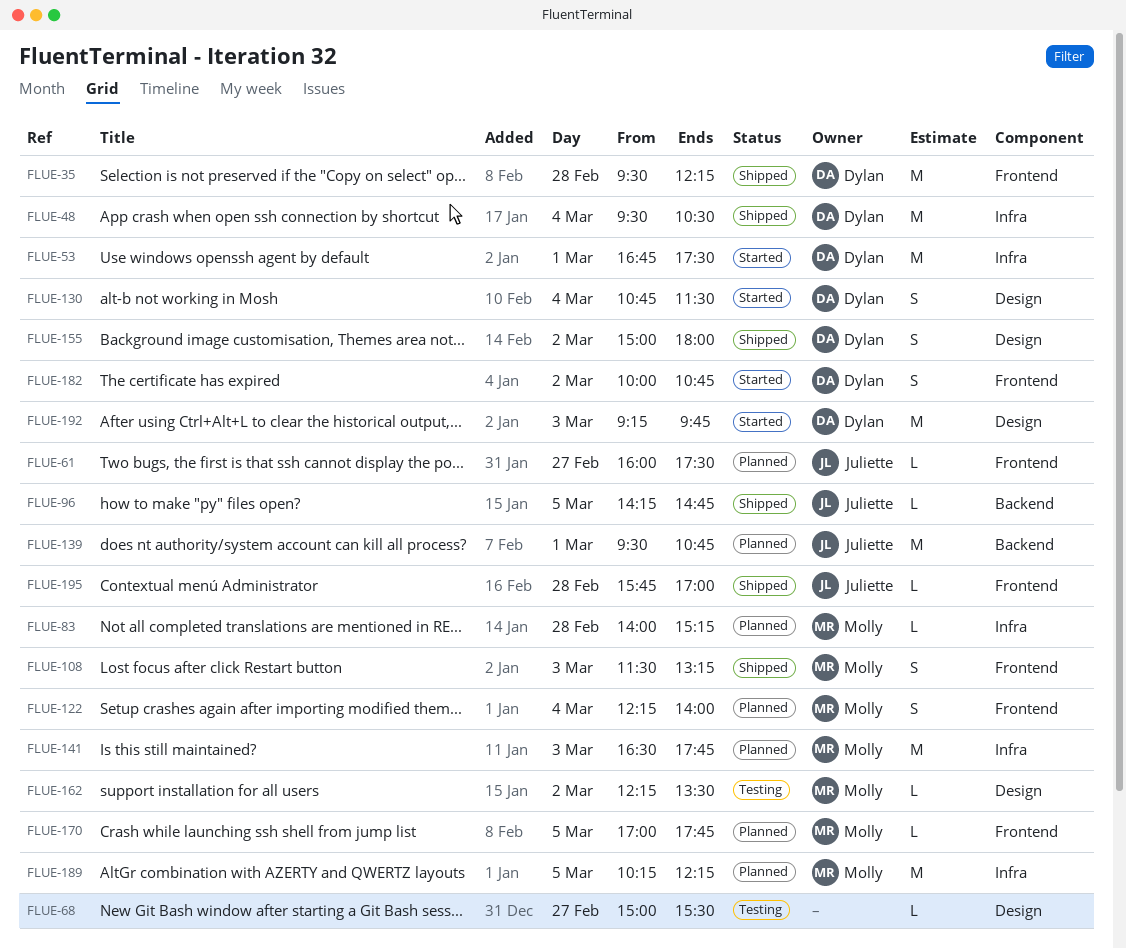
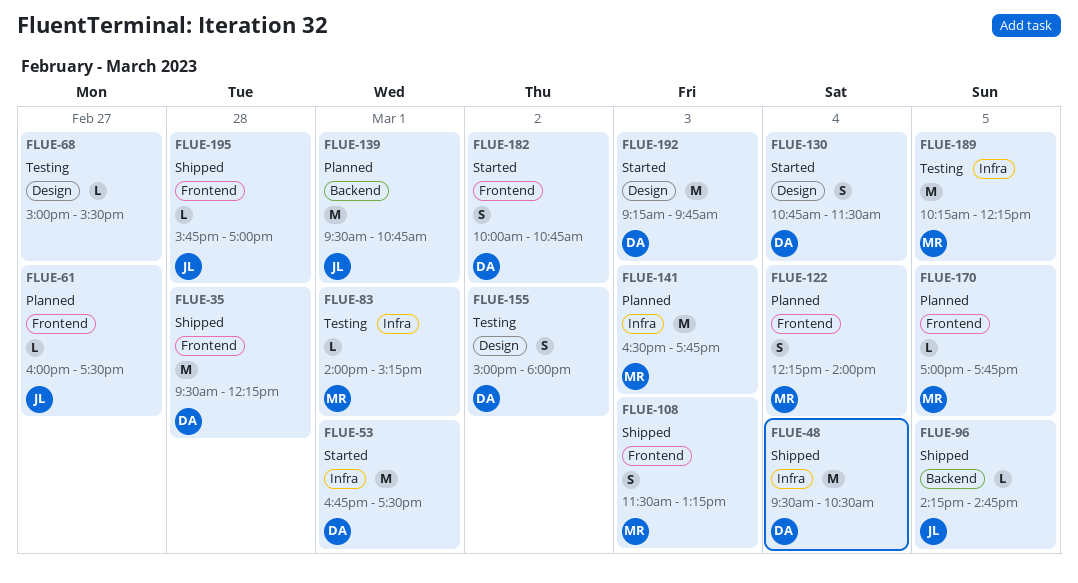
FLUE-83, status: Planned -> Testing
FLUE-83, day: Feb 28 -> Mar 1
FLUE-155, status: Shipped -> Testing
FLUE-162: present -> none
FLUE-189, status: Planned -> Testing

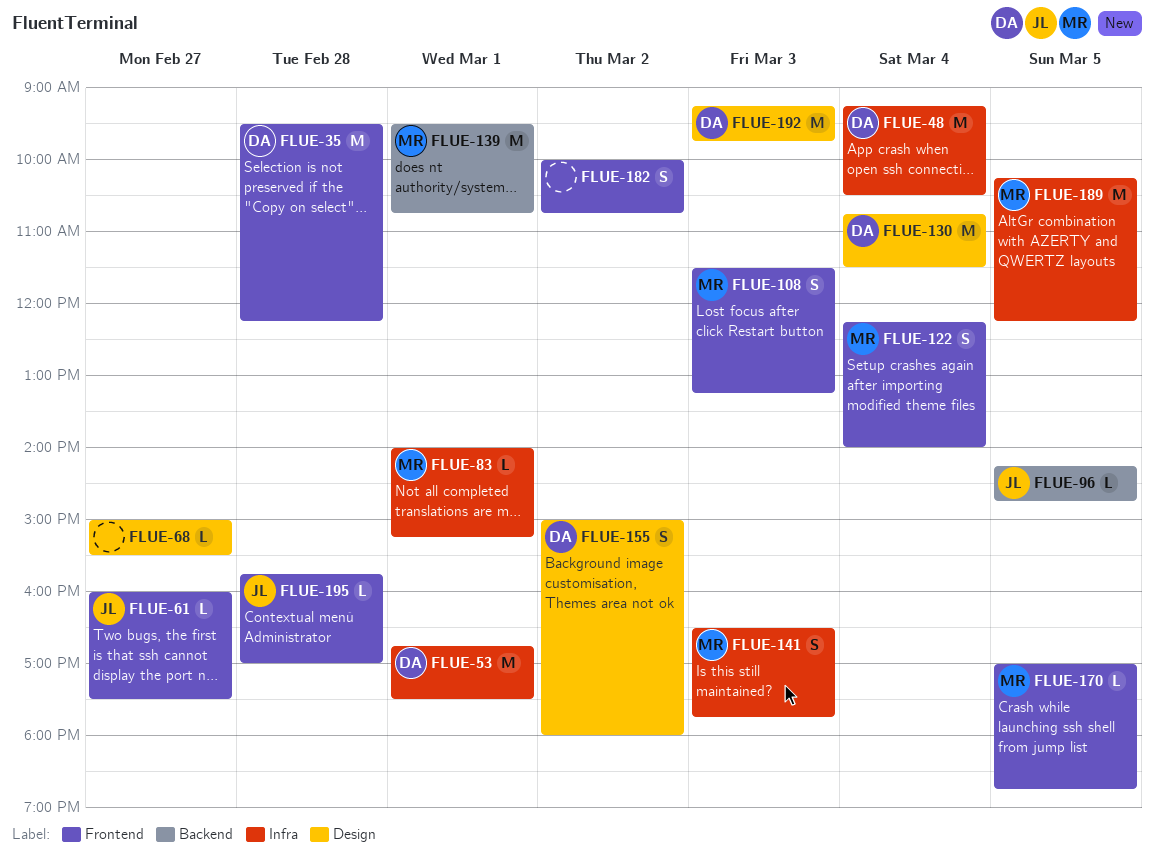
FLUE-48, begins: 09:30 -> 09:15
FLUE-130, estimate: S -> M
FLUE-139, owner: JL -> MR
FLUE-141, estimate: M -> S
FLUE-170, ends: 17:45 -> 18:45
FLUE-182, owner: DA -> none

